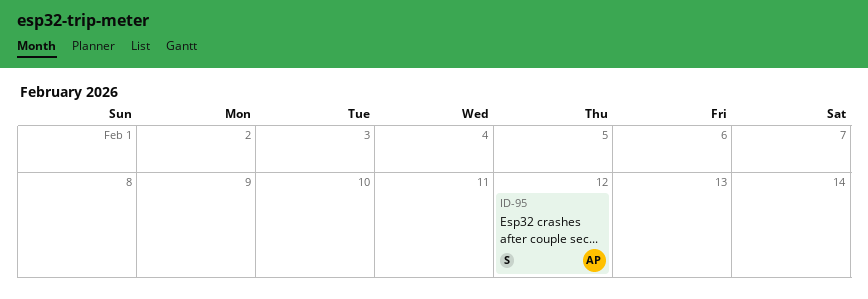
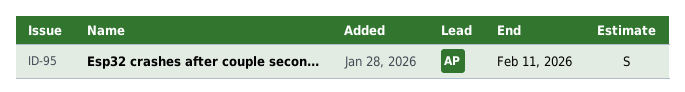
ID-95, due: Feb 12 -> Feb 11

